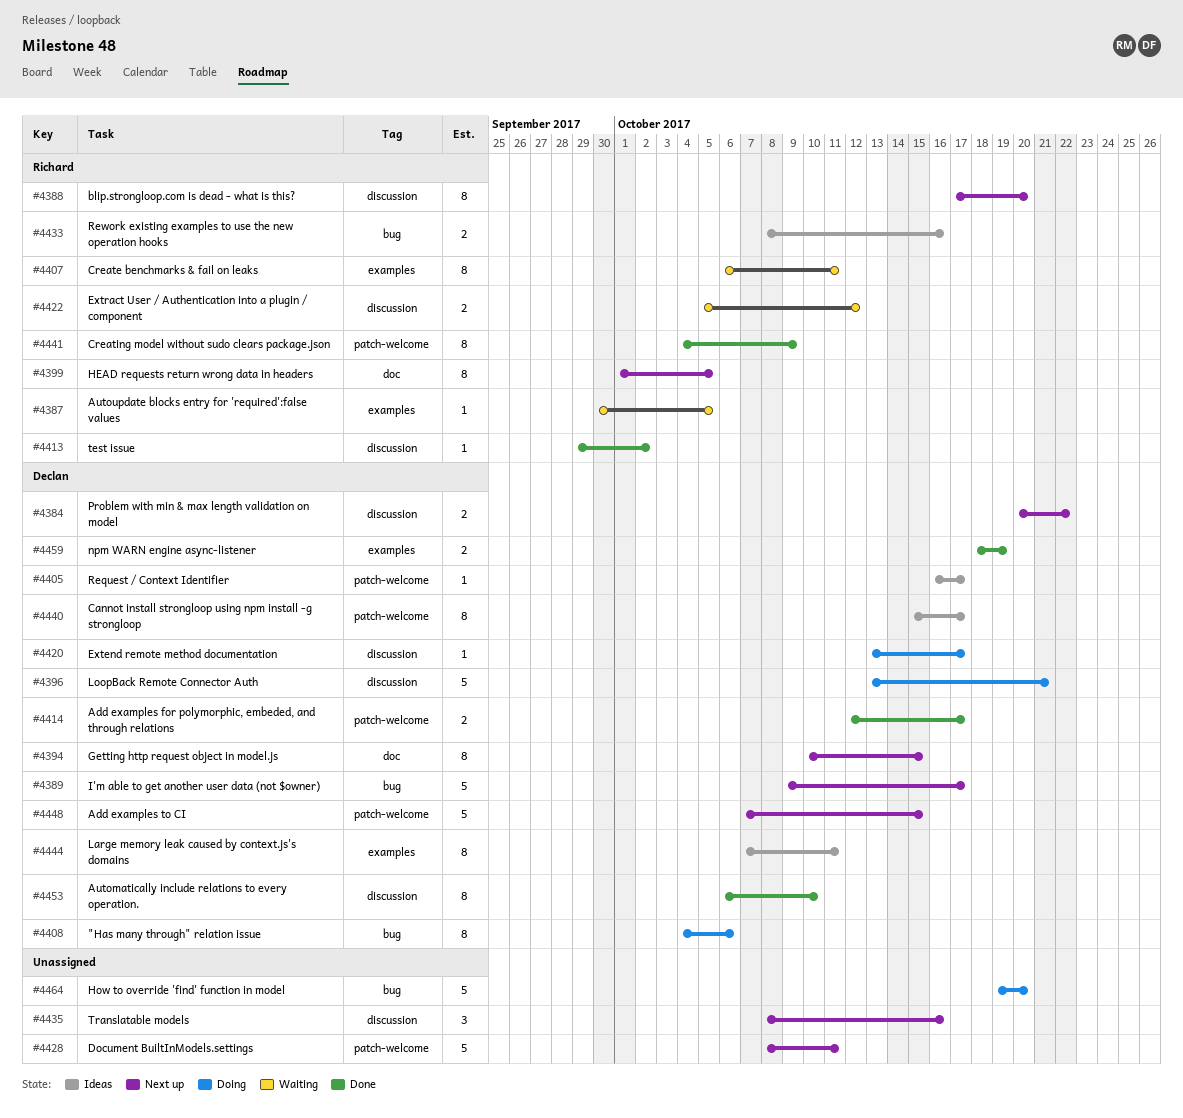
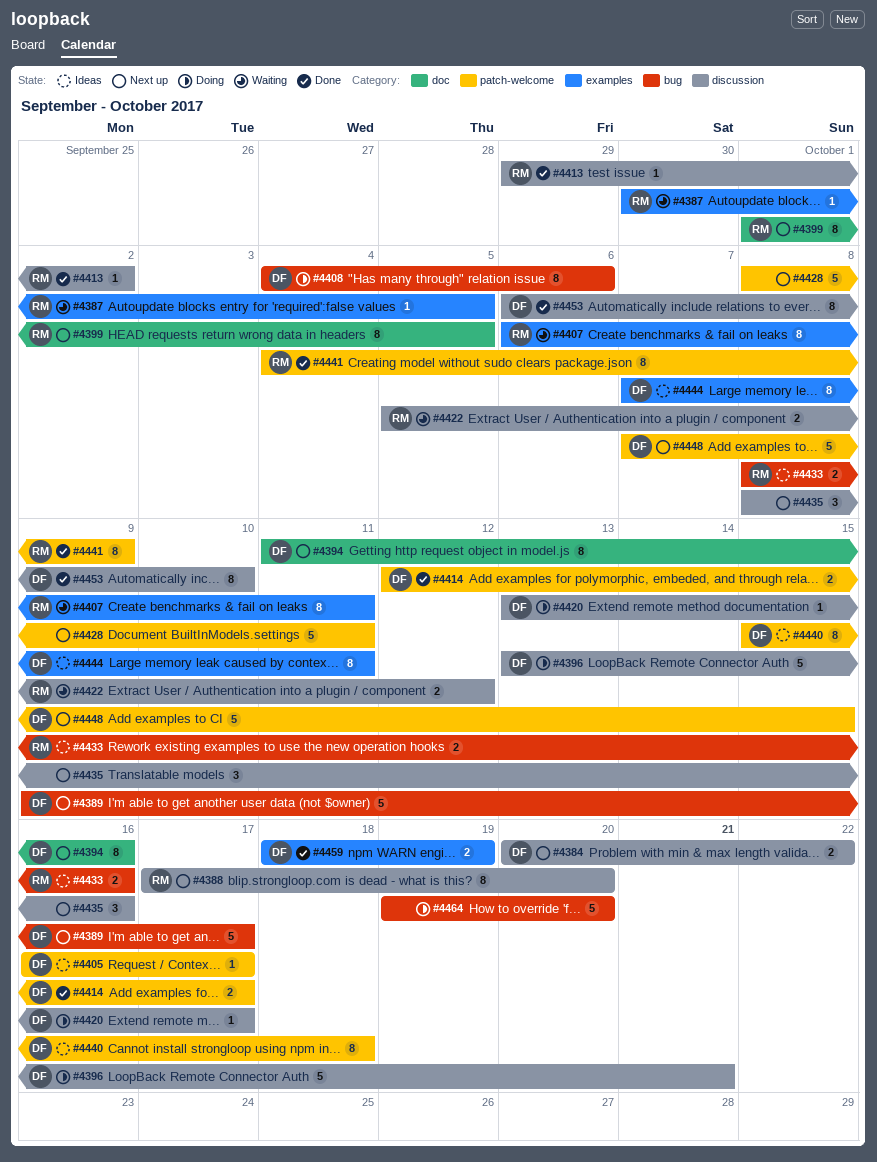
#4394, start: Oct 10 -> Oct 11
#4394, due: Oct 15 -> Oct 16
#4440, due: Oct 17 -> Oct 18

